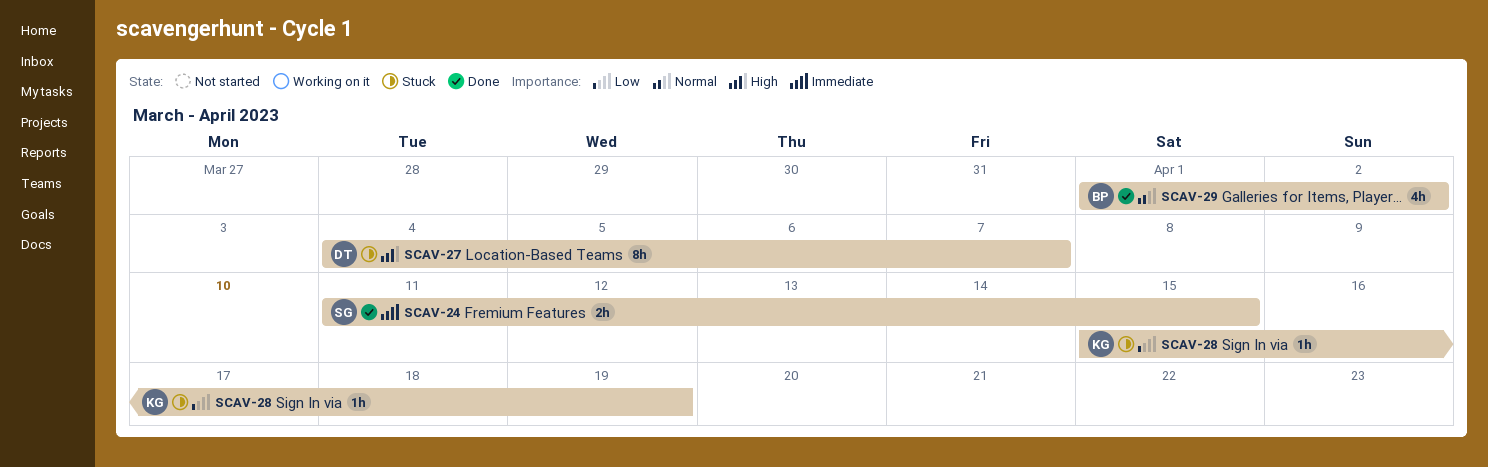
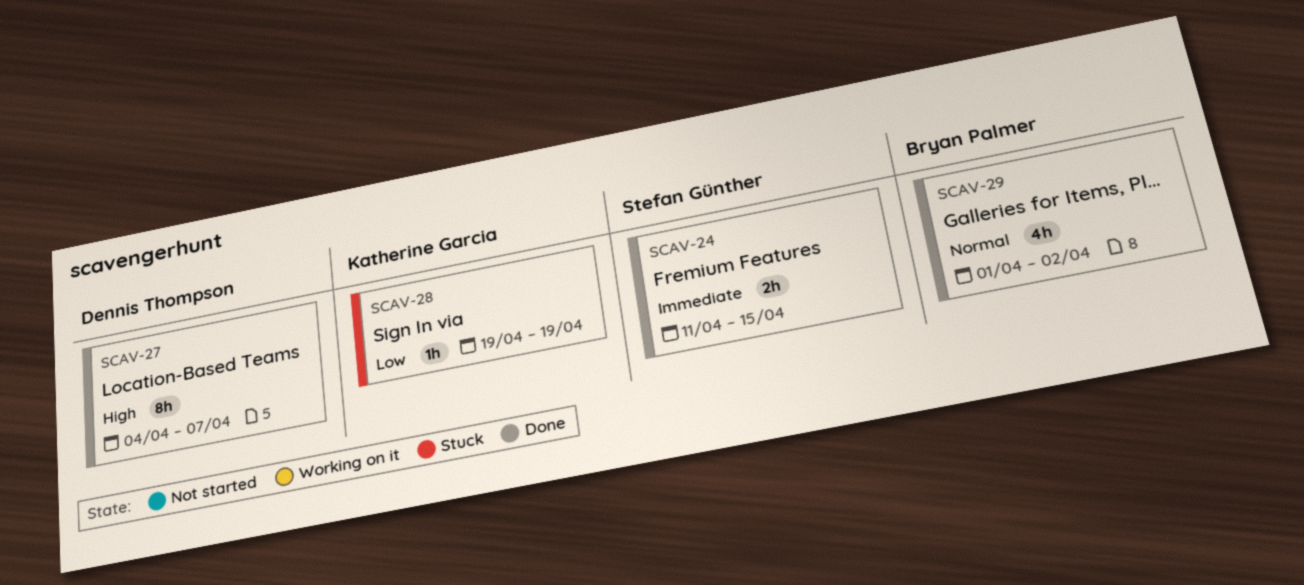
SCAV-27, status: Stuck -> Done
SCAV-28, start: Apr 15 -> Apr 19

